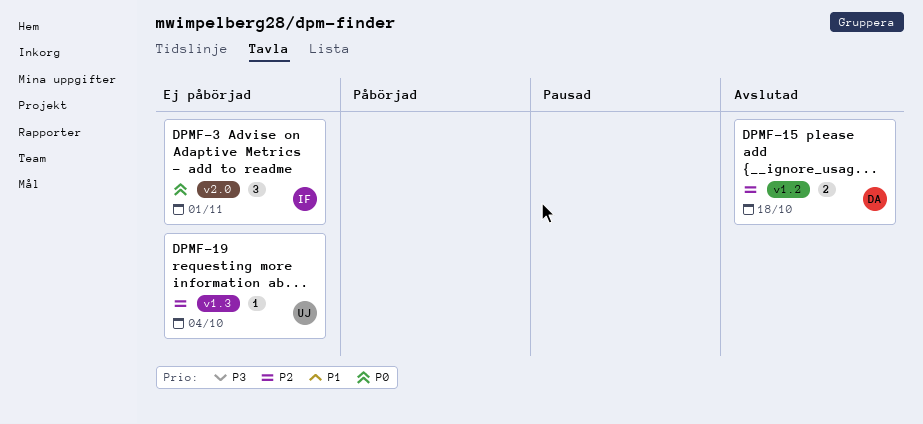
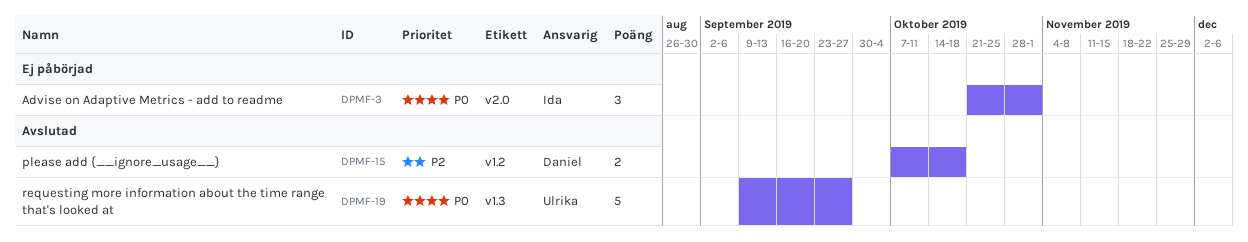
DPMF-19, status: Ej påbörjad -> Avslutad
DPMF-19, priority: P2 -> P0
DPMF-19, estimate: 1 -> 5
DPMF-19, due: Oct 4 -> Sep 27

